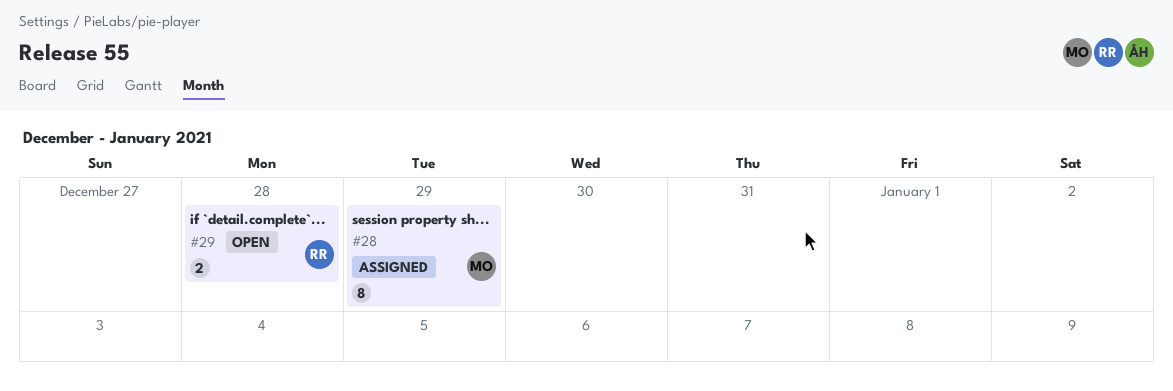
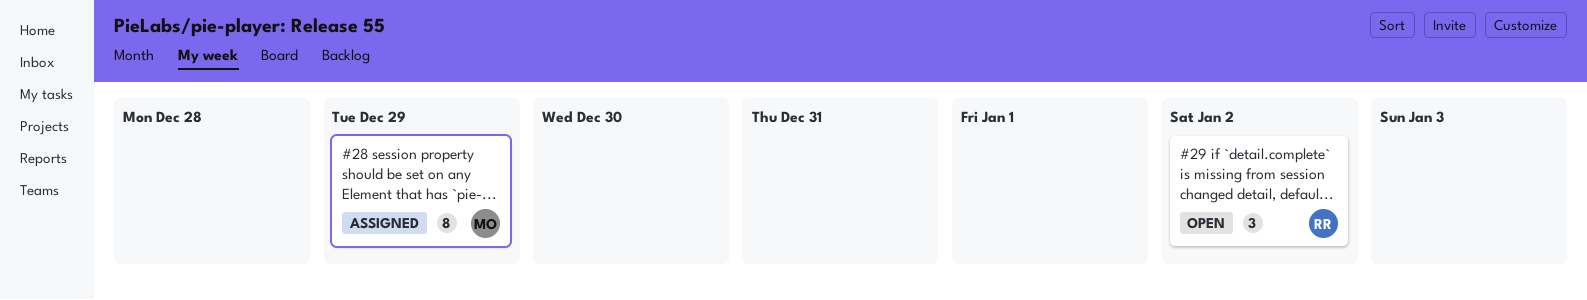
#29, estimate: 2 -> 3
#29, due: Dec 28 -> Jan 2

